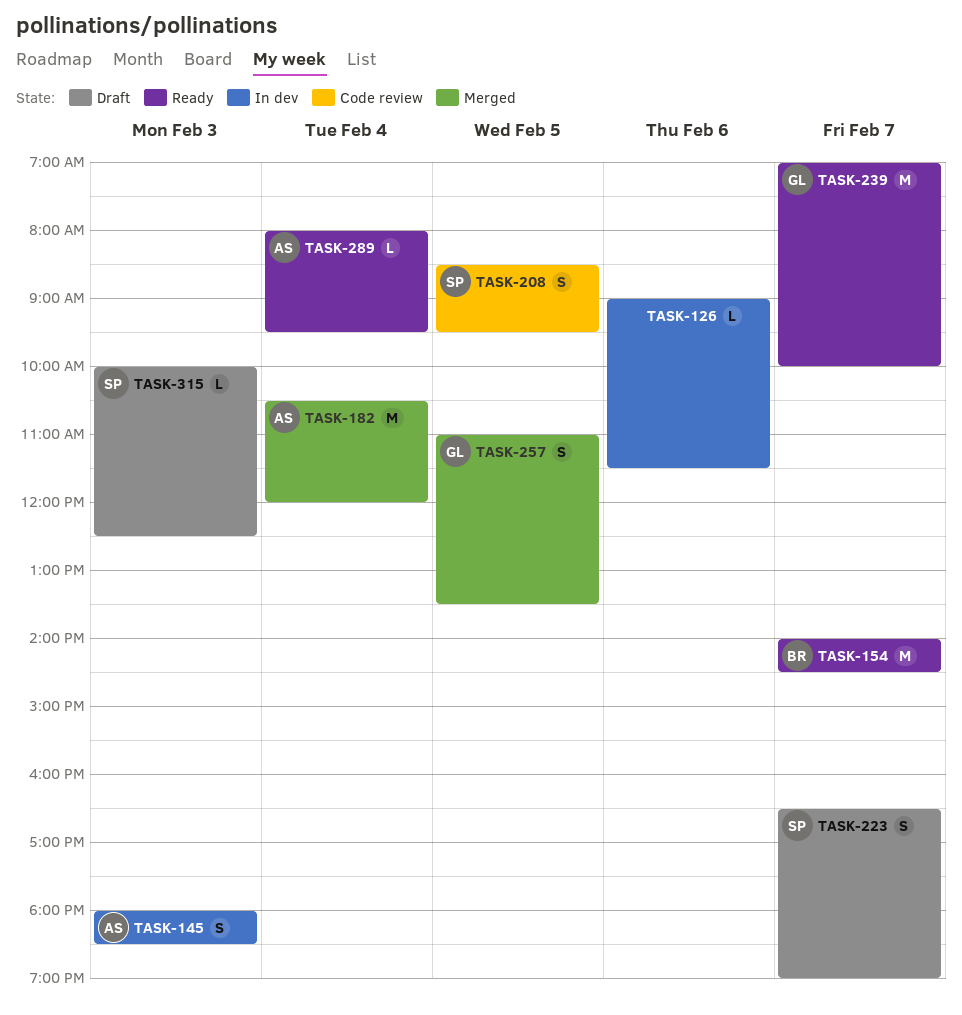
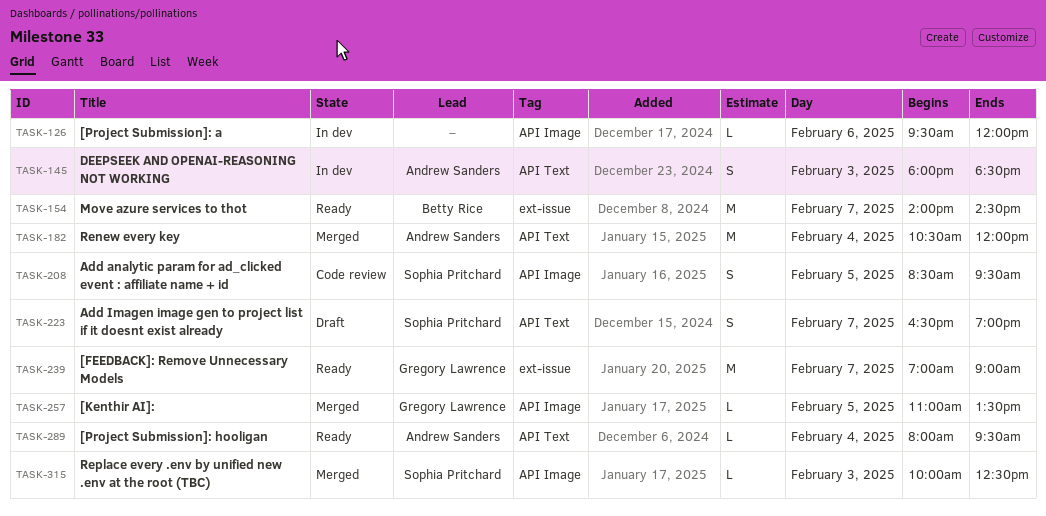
TASK-126, begins: 09:00 -> 09:30
TASK-126, ends: 11:30 -> 12:00
TASK-239, ends: 10:00 -> 09:00
TASK-257, estimate: S -> L
TASK-315, status: Draft -> Merged

